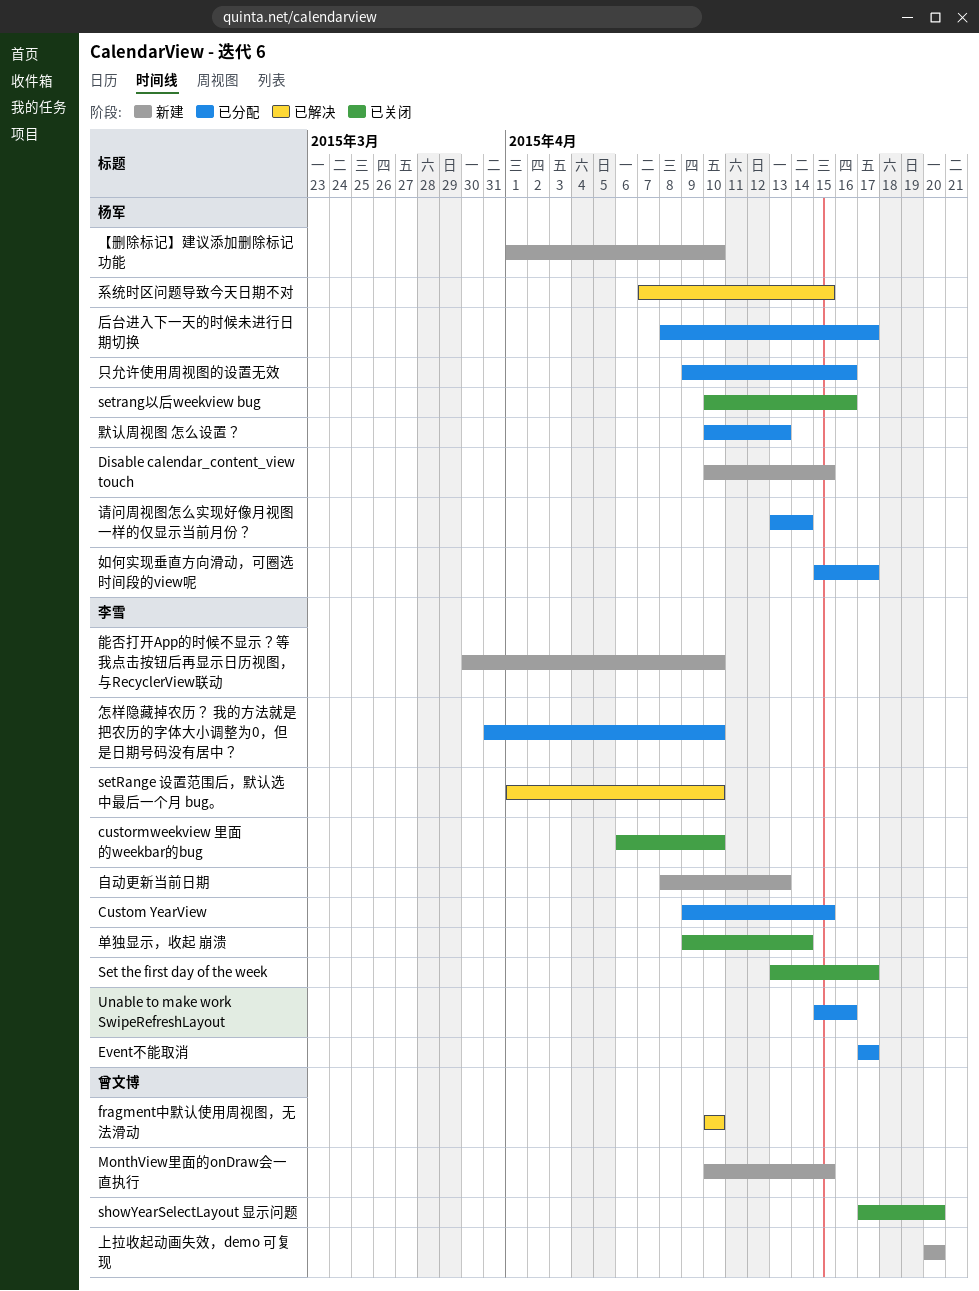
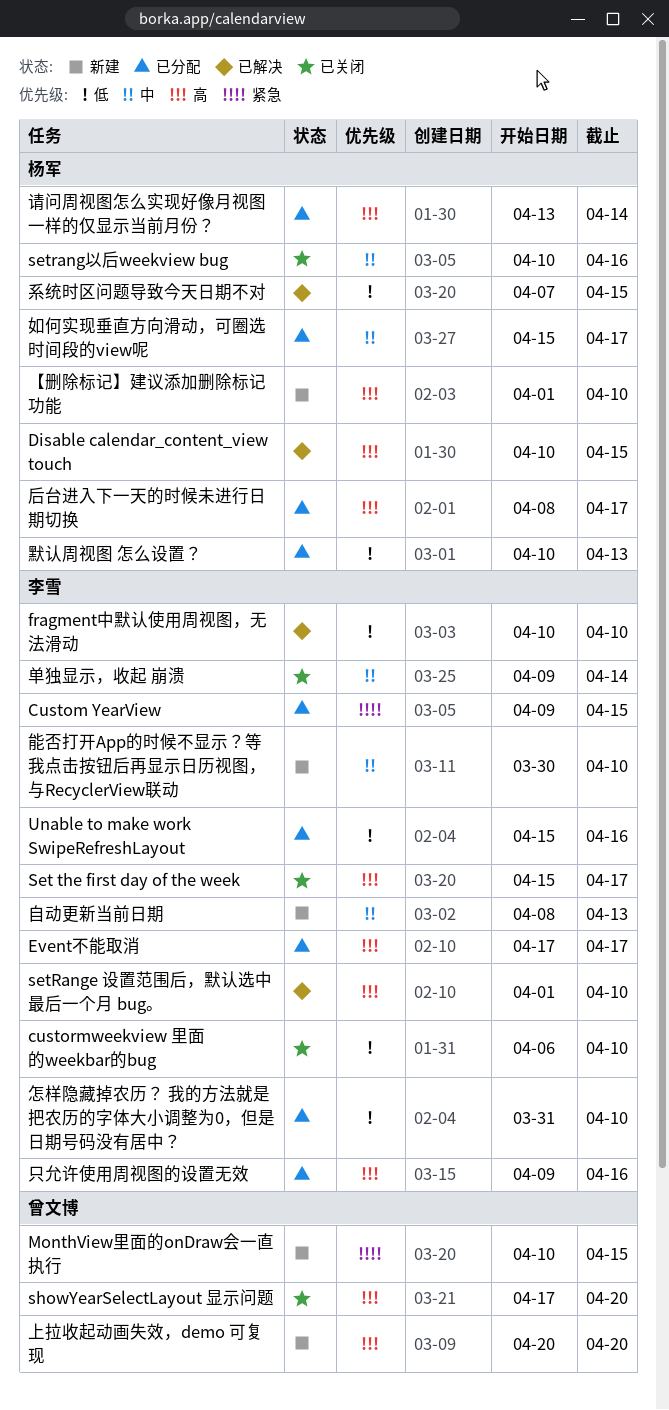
Disable calendar_content_view touch, status: 新建 -> 已解决
fragment中默认使用周视图，无法滑动, owner: 曾文博 -> 李雪
Set the first day of the week, start: Apr 13 -> Apr 15
只允许使用周视图的设置无效, owner: 杨军 -> 李雪

